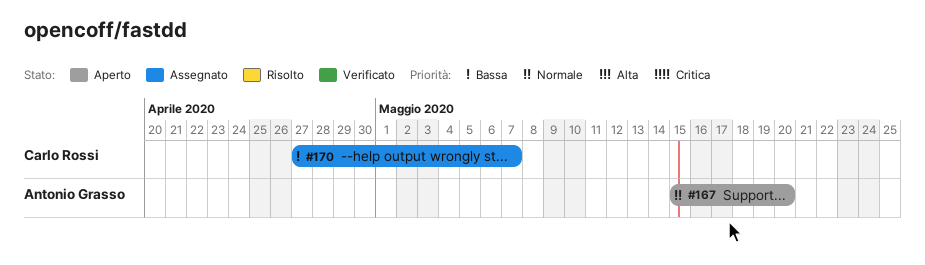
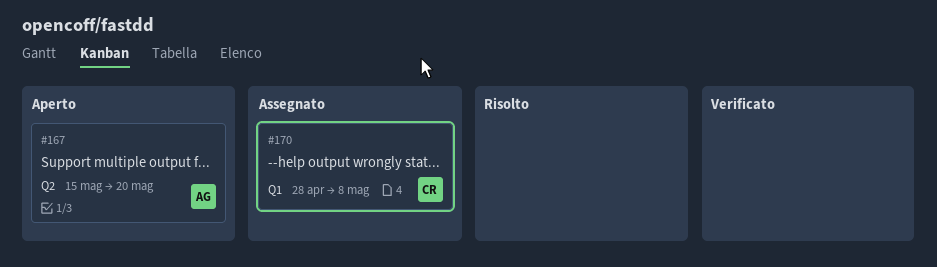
#170, start: Apr 27 -> Apr 28
#170, due: May 7 -> May 8

